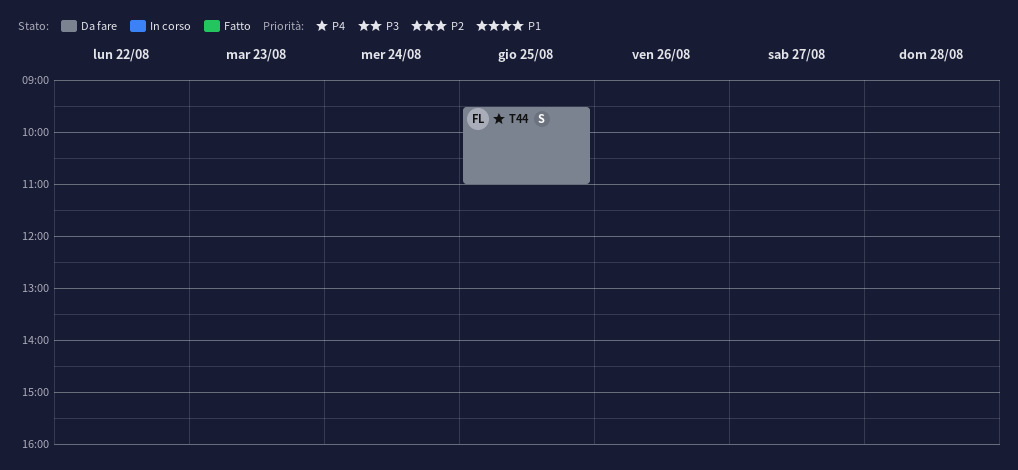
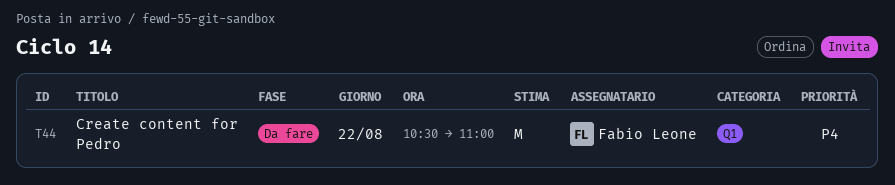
T44, estimate: S -> M
T44, day: Aug 25 -> Aug 22
T44, begins: 09:30 -> 10:30

